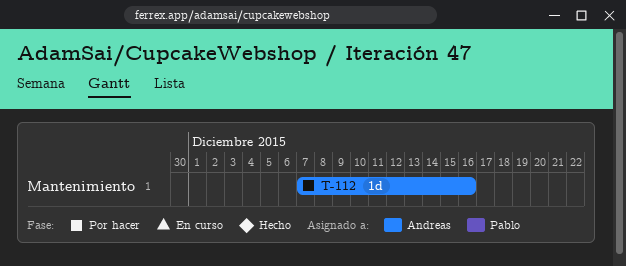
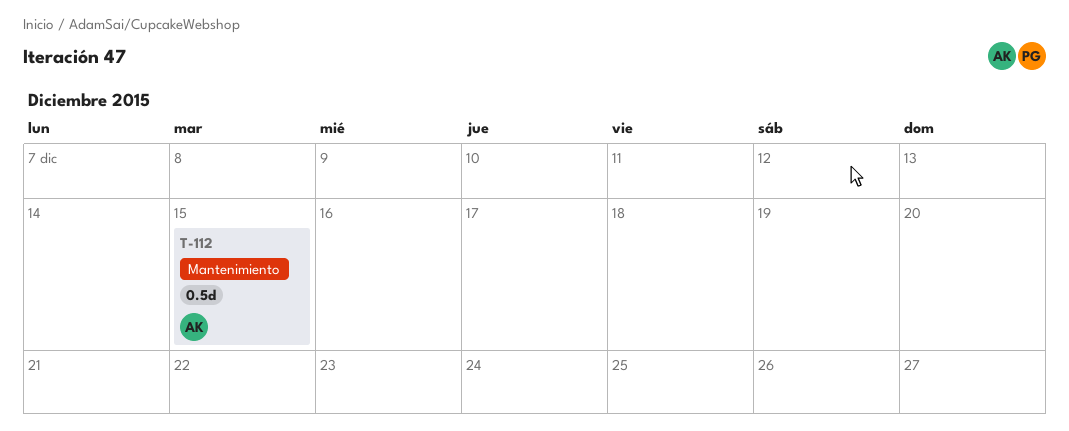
T-112, estimate: 1d -> 0.5d
T-112, due: Dec 16 -> Dec 15

